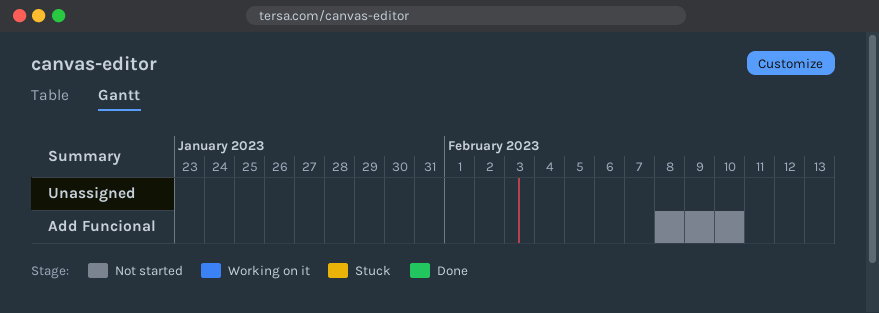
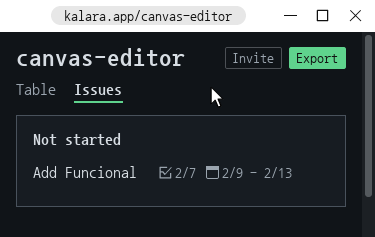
Add Funcional, start: Feb 8 -> Feb 9
Add Funcional, due: Feb 10 -> Feb 13

